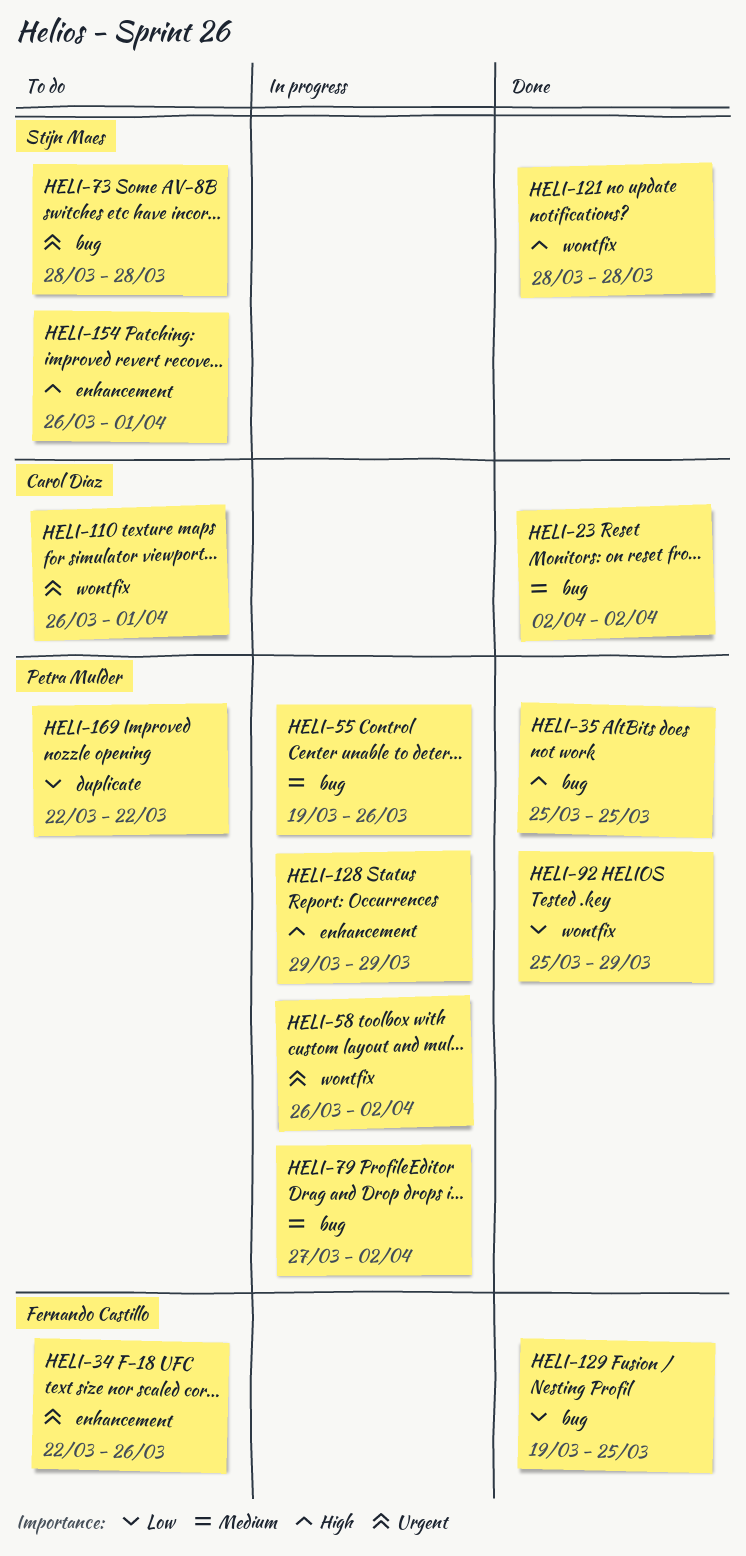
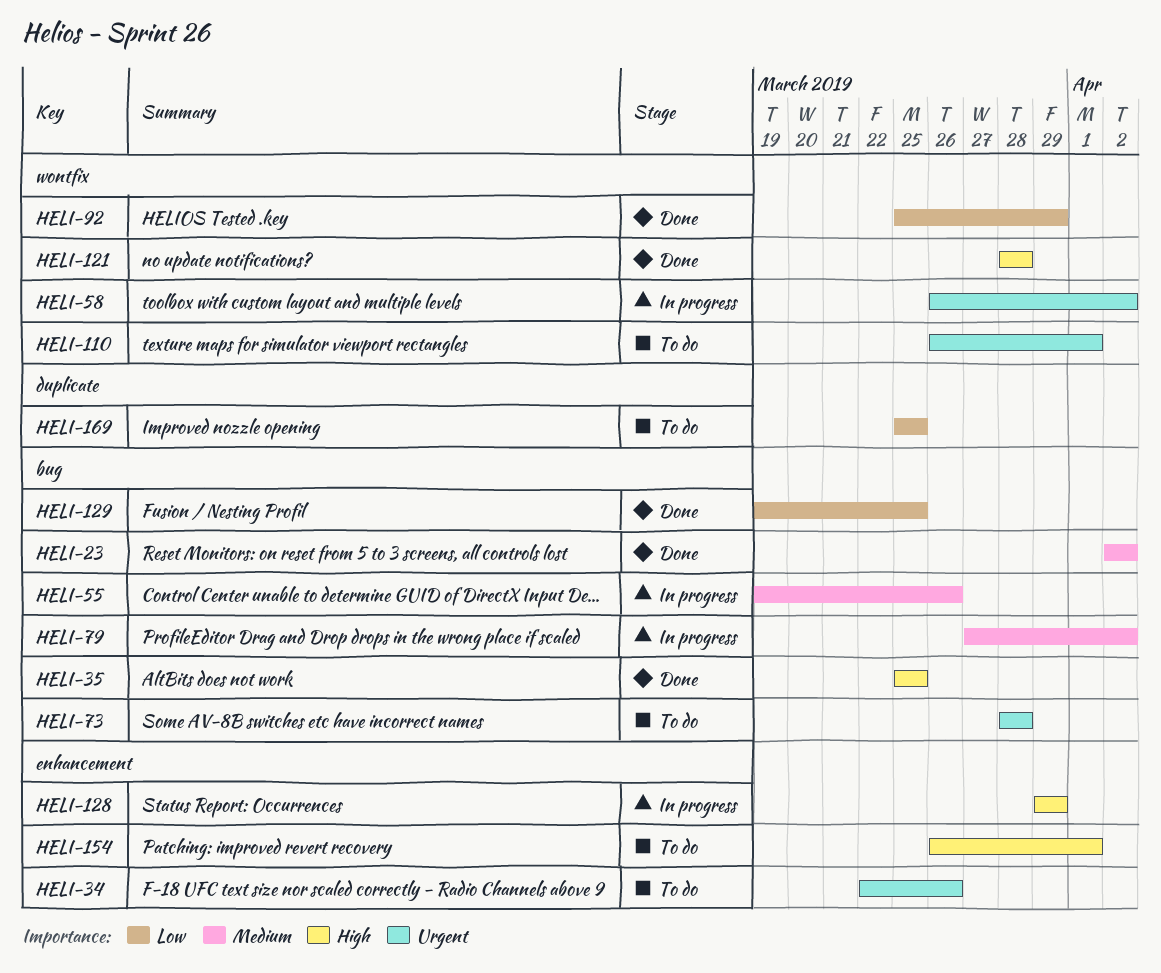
HELI-169, start: Mar 22 -> Mar 25
HELI-169, due: Mar 22 -> Mar 25

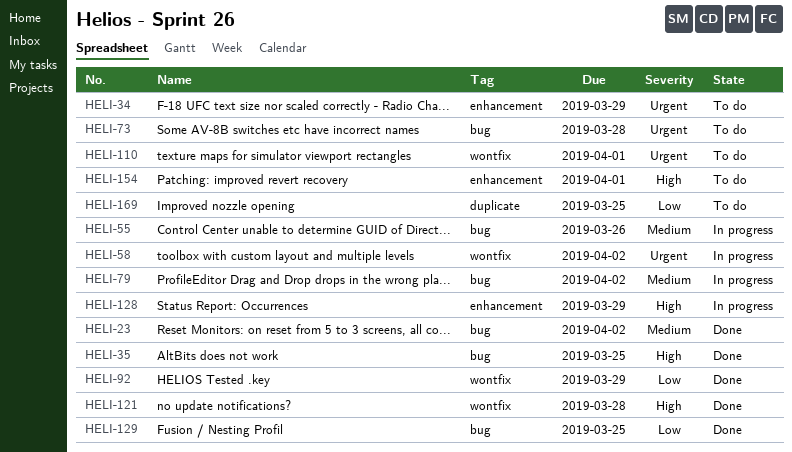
HELI-34, due: Mar 26 -> Mar 29

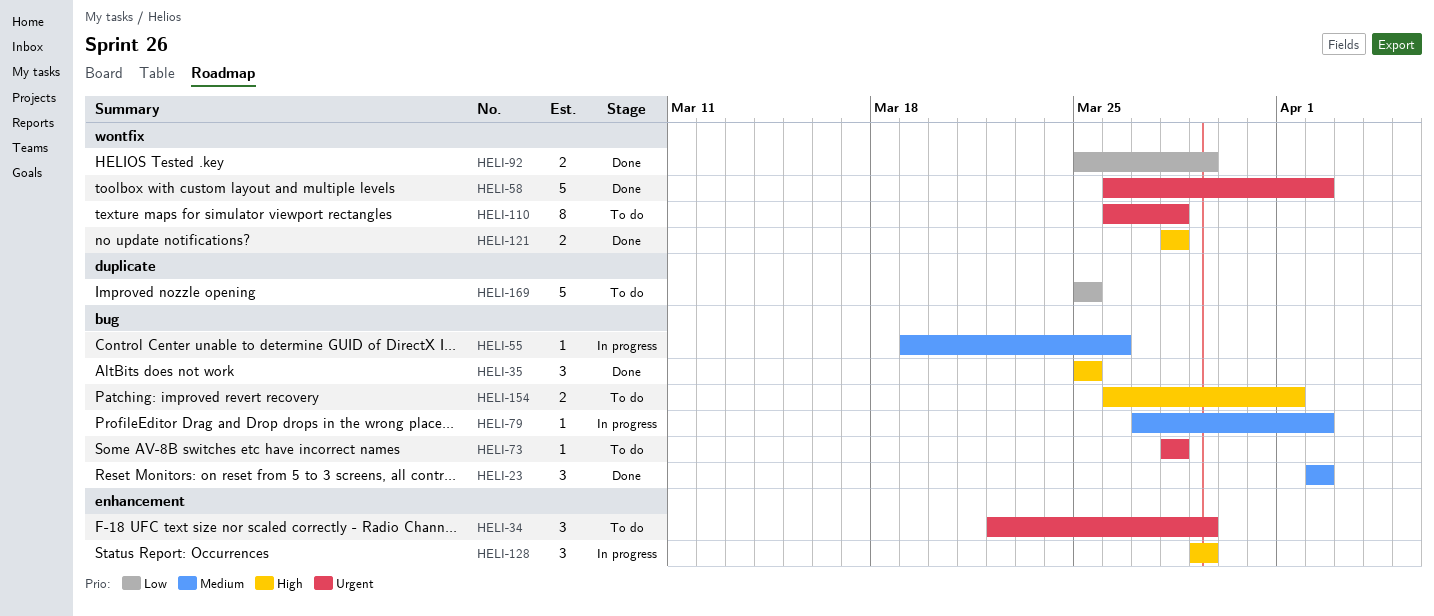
HELI-58, status: In progress -> Done
HELI-110, due: Apr 1 -> Mar 28
HELI-129: present -> none
HELI-154, label: enhancement -> bug

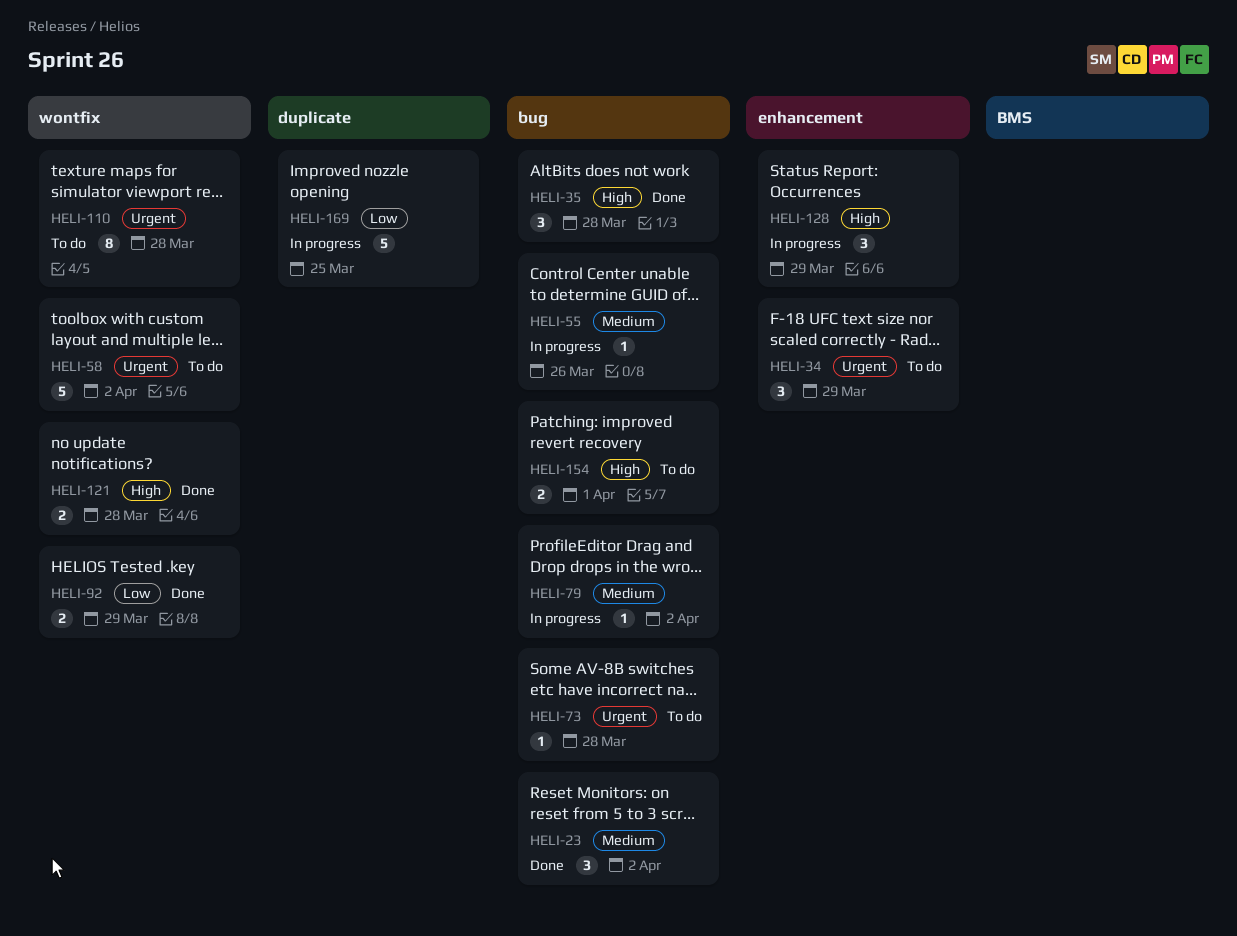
HELI-35, due: Mar 25 -> Mar 28
HELI-58, status: Done -> To do
HELI-169, status: To do -> In progress

